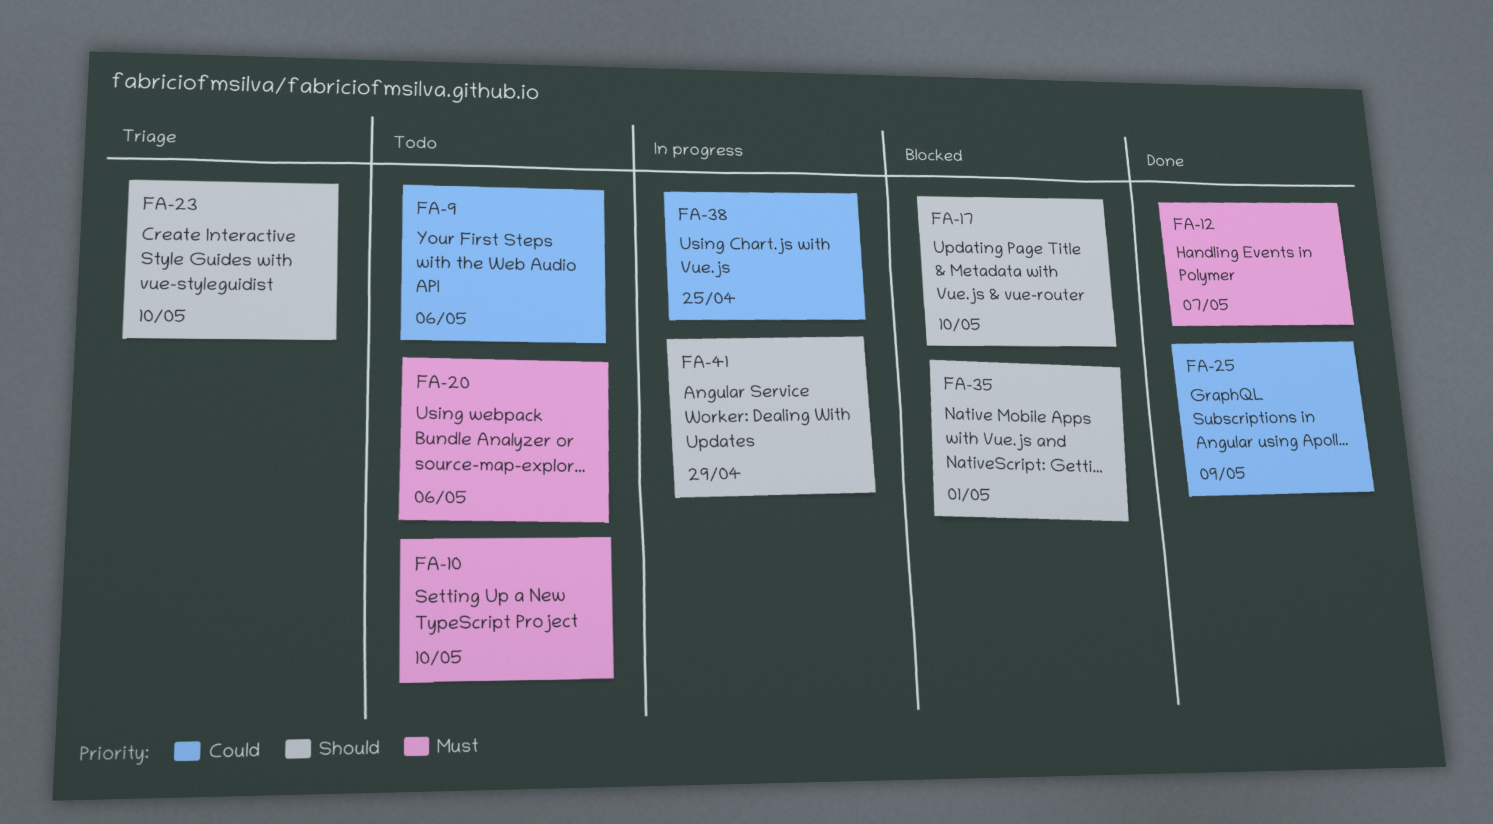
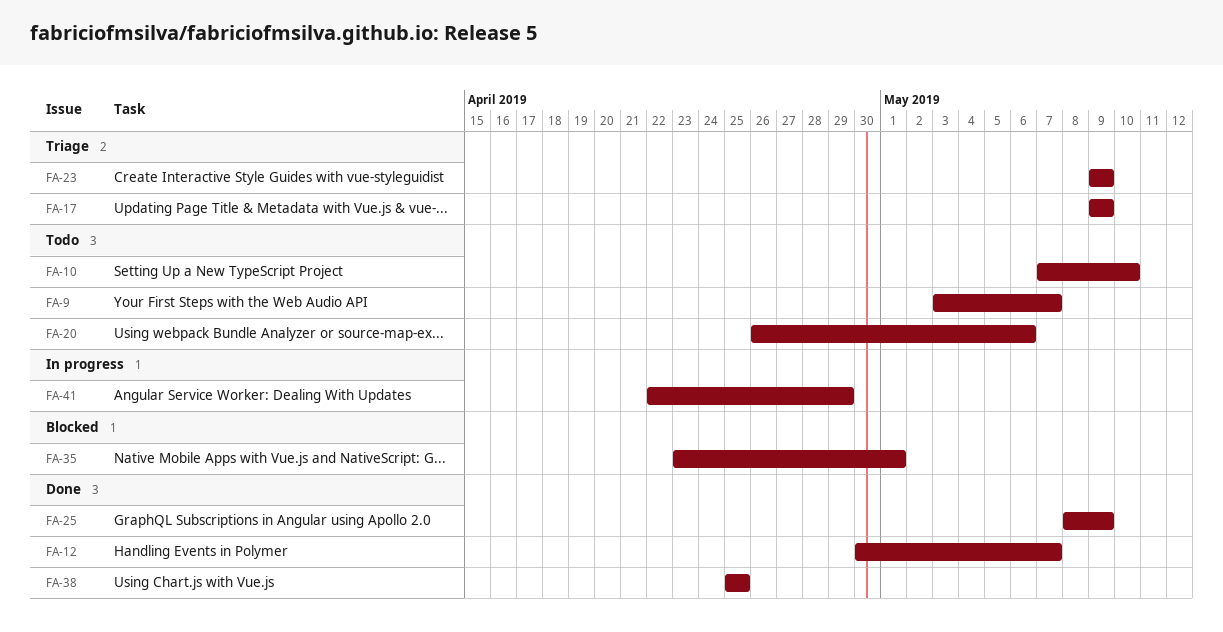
FA-9, due: May 6 -> May 7
FA-17, status: Blocked -> Triage
FA-17, due: May 10 -> May 9
FA-23, due: May 10 -> May 9
FA-38, status: In progress -> Done

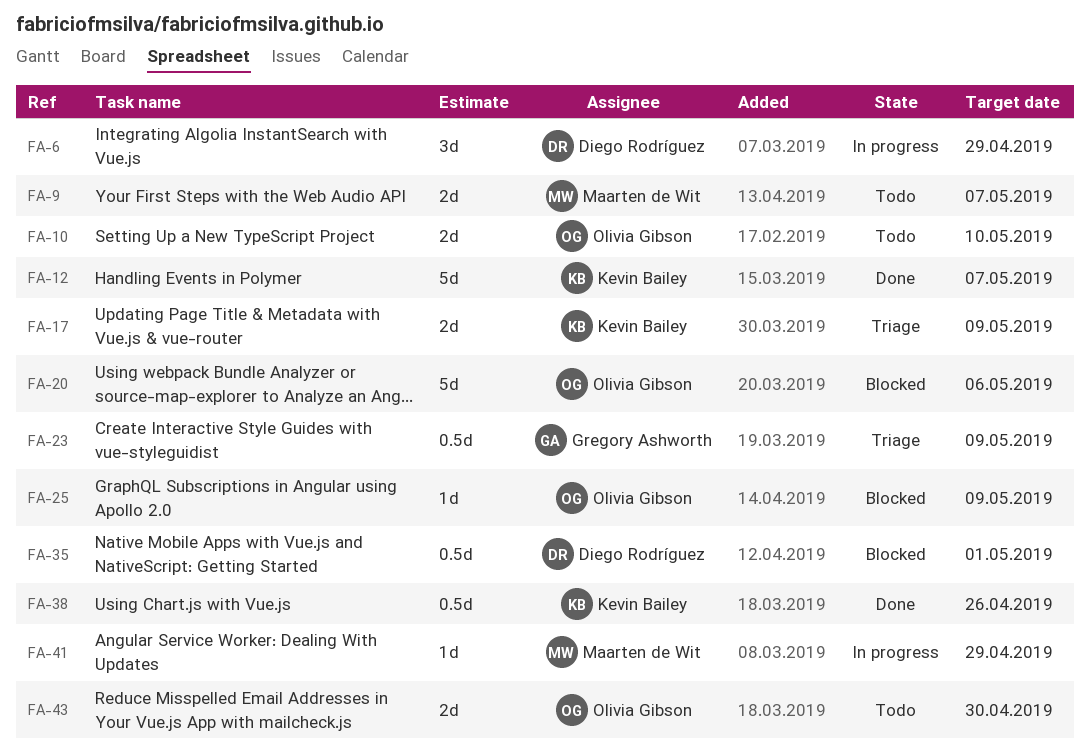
FA-6: none -> present
FA-20, status: Todo -> Blocked
FA-25, status: Done -> Blocked
FA-38, due: Apr 25 -> Apr 26
FA-43: none -> present

